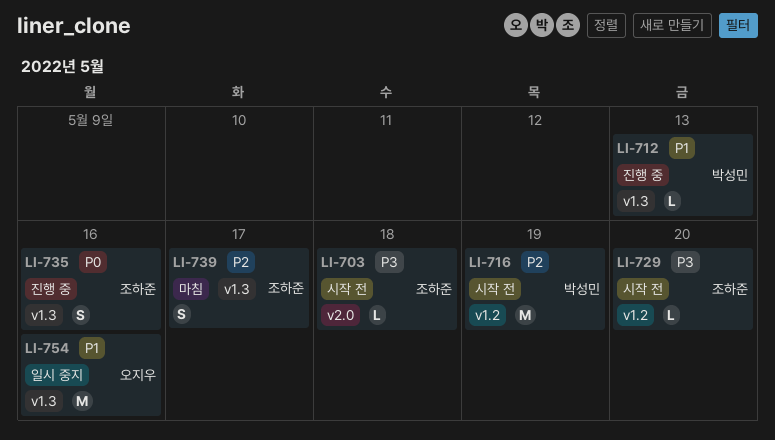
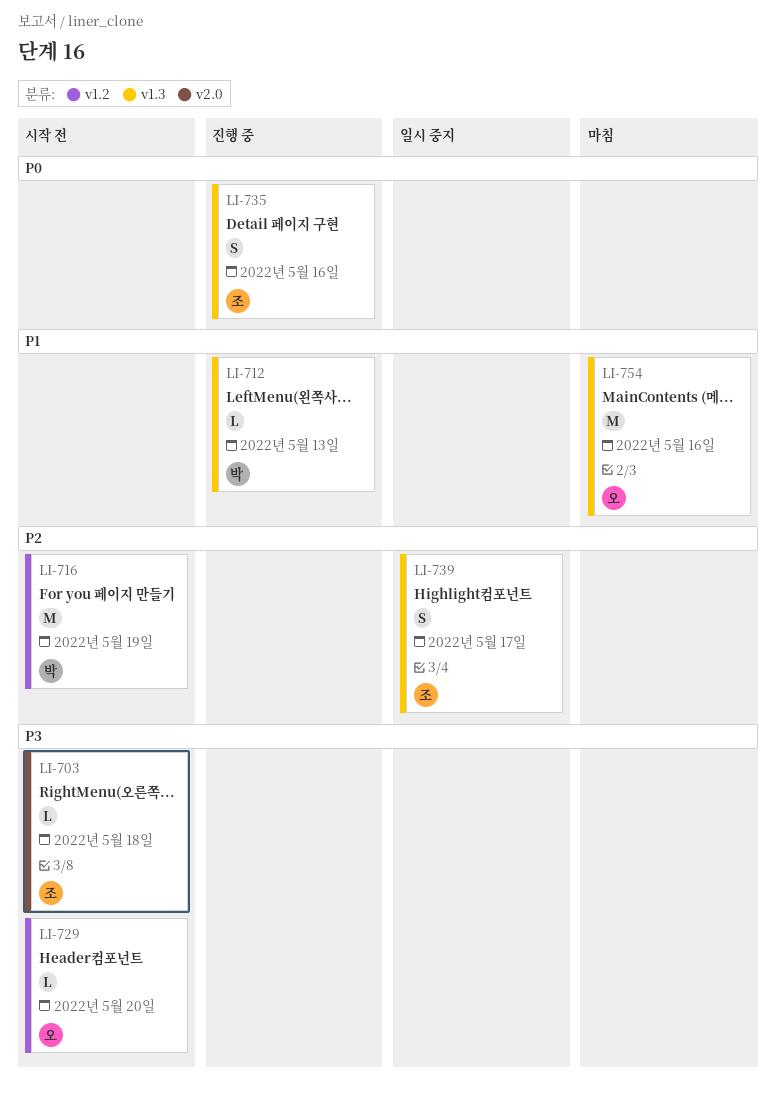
LI-729, owner: 조하준 -> 오지우
LI-739, status: 마침 -> 일시 중지
LI-754, status: 일시 중지 -> 마침

